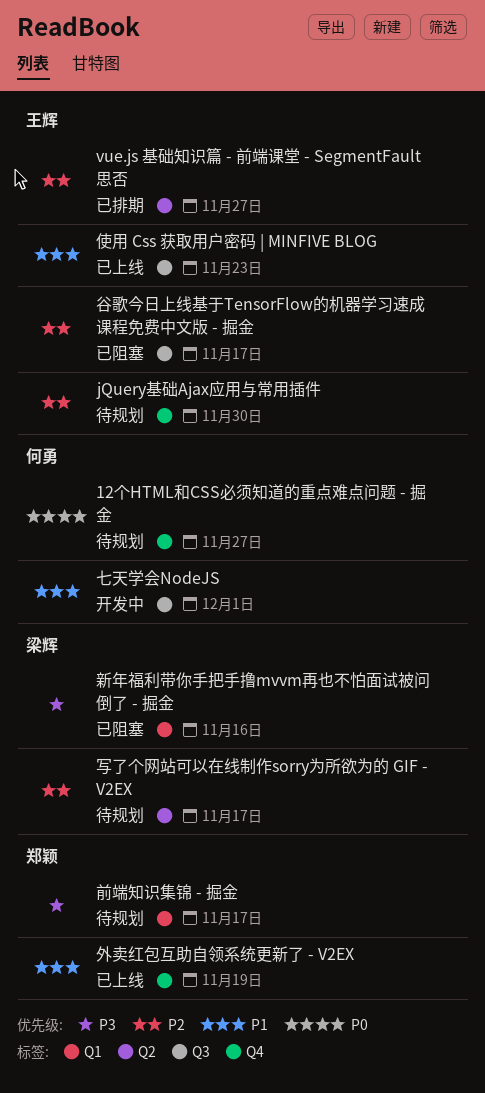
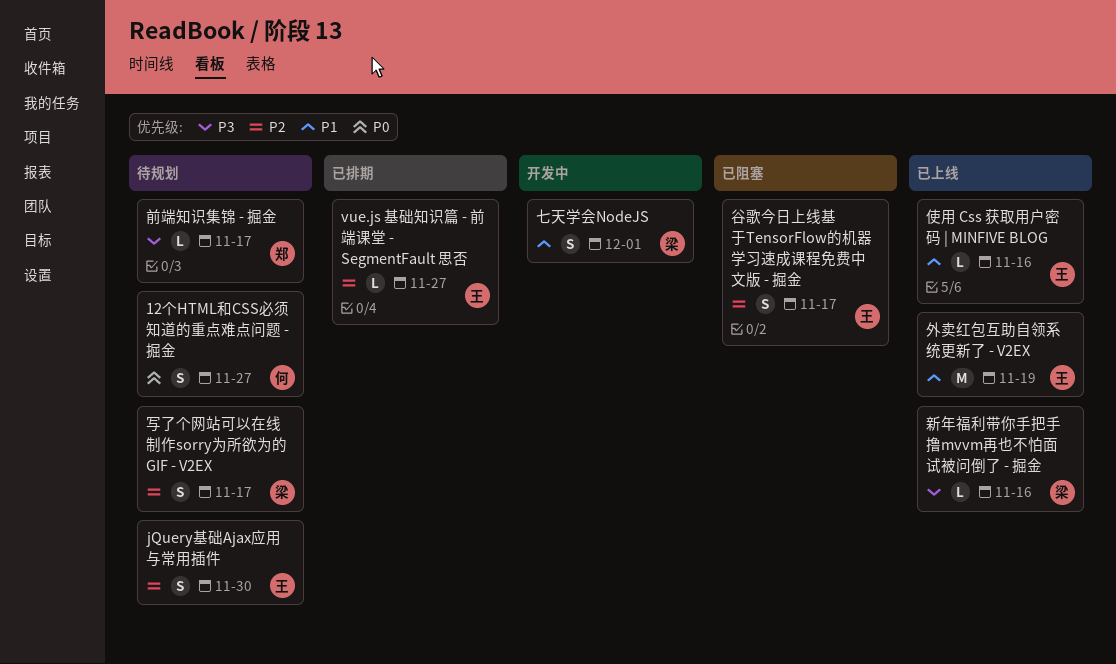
七天学会NodeJS, owner: 何勇 -> 梁辉
使用 Css 获取用户密码 | MINFIVE BLOG, due: Nov 23 -> Nov 16
外卖红包互助自领系统更新了 - V2EX, owner: 郑颖 -> 王辉
新年福利带你手把手撸mvvm再也不怕面试被问倒了 - 掘金, status: 已阻塞 -> 已上线

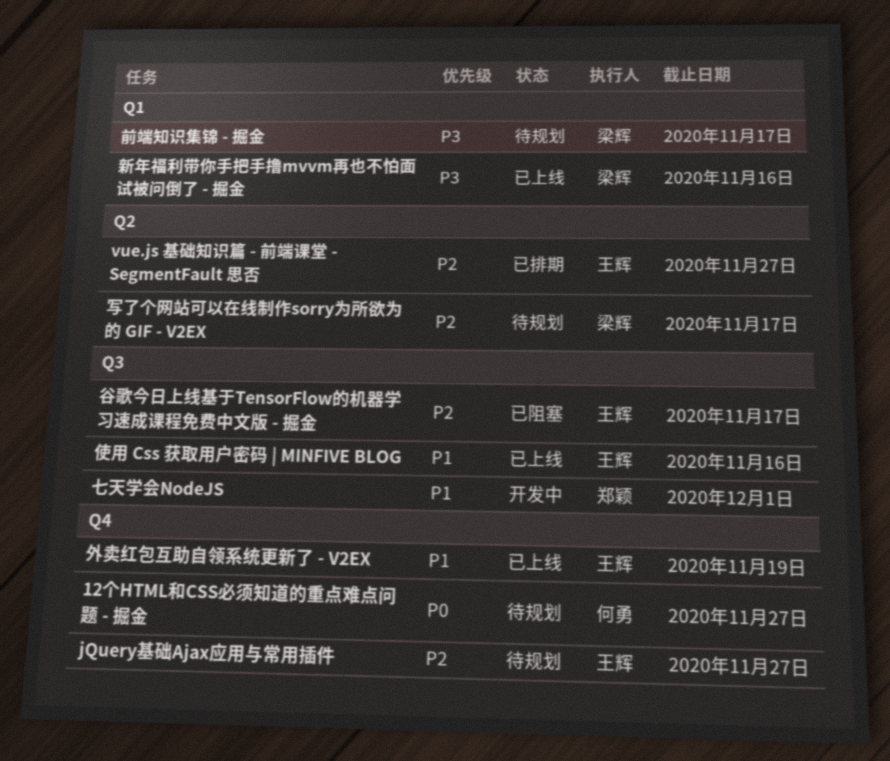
jQuery基础Ajax应用与常用插件, due: Nov 30 -> Nov 27
七天学会NodeJS, owner: 梁辉 -> 郑颖
前端知识集锦 - 掘金, owner: 郑颖 -> 梁辉

